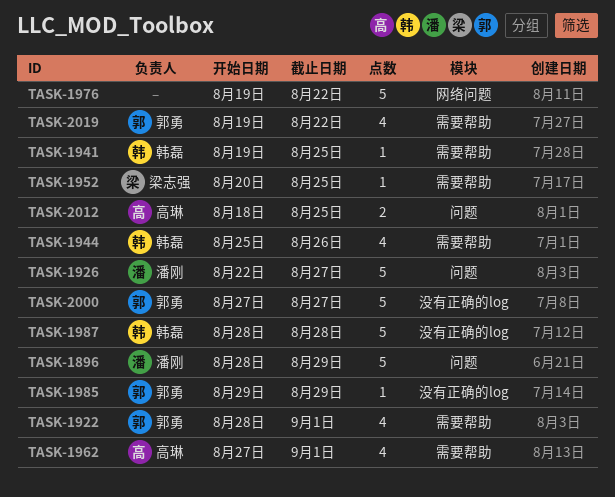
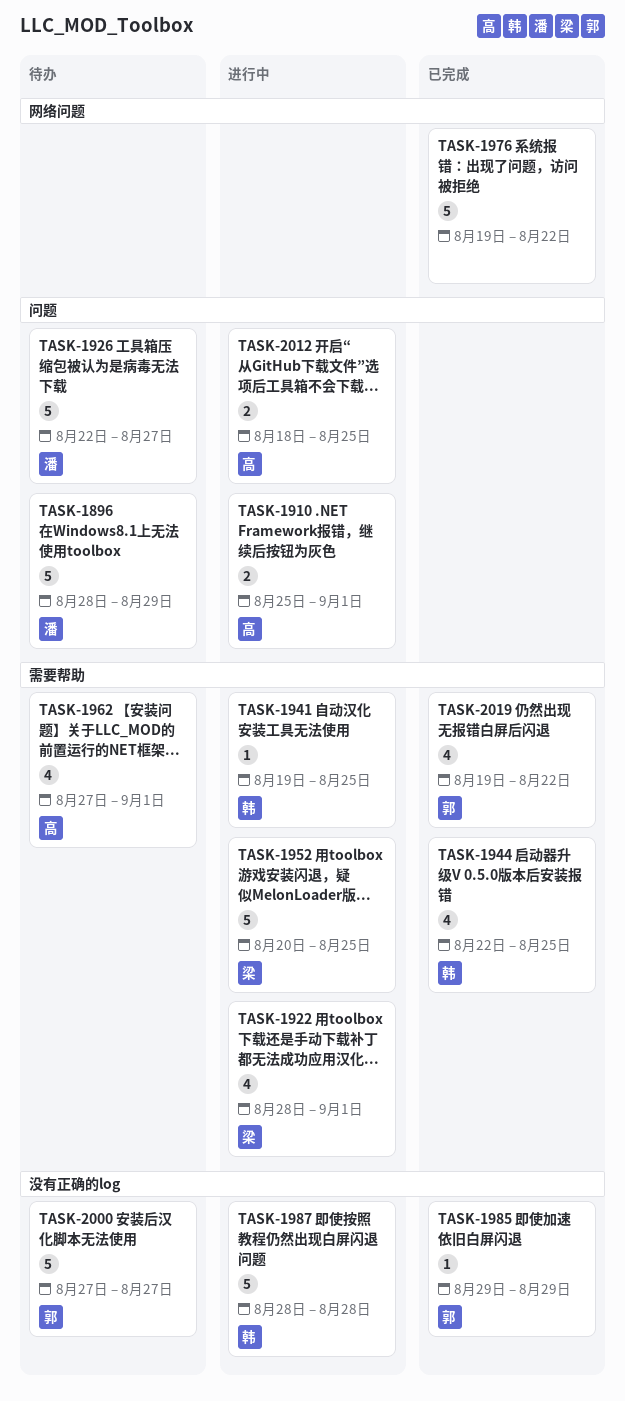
TASK-1910: none -> present
TASK-1922, owner: 郭勇 -> 梁志强
TASK-1944, start: Aug 25 -> Aug 22
TASK-1944, due: Aug 26 -> Aug 25
TASK-1952, estimate: 1 -> 5

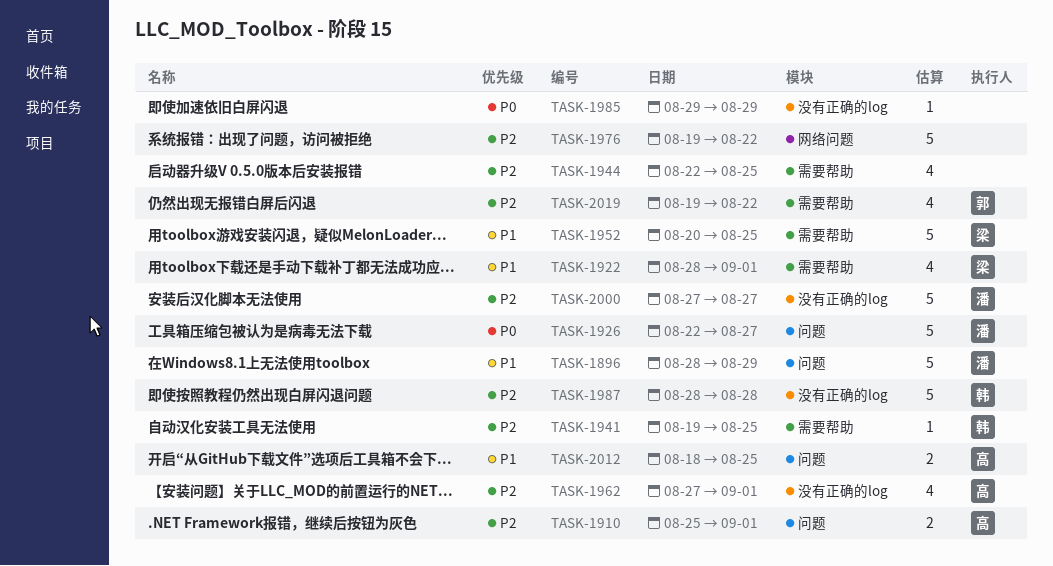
TASK-1944, owner: 韩 -> none
TASK-1962, label: 需要帮助 -> 没有正确的log
TASK-1985, owner: 郭 -> none
TASK-2000, owner: 郭 -> 潘

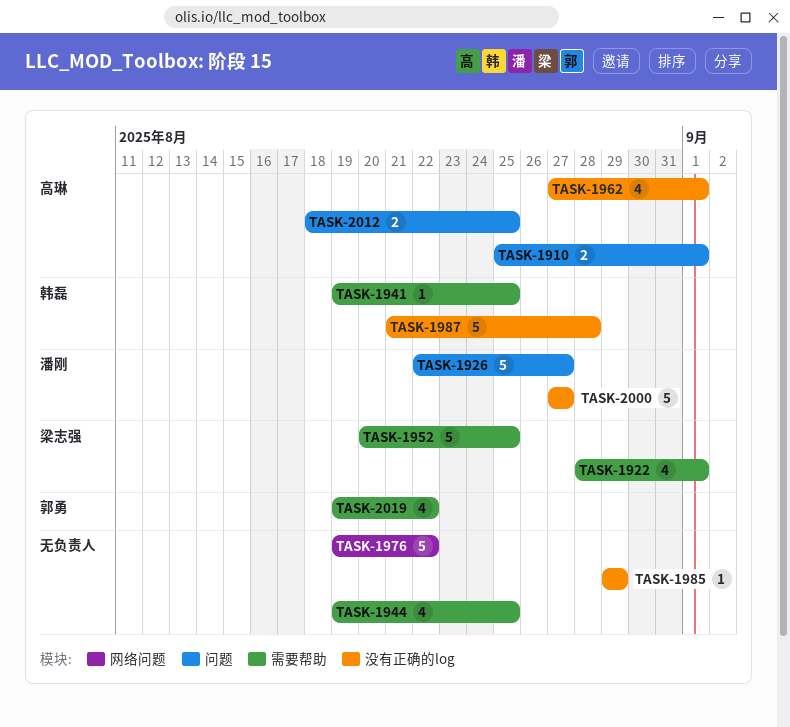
TASK-1896: present -> none
TASK-1944, start: Aug 22 -> Aug 19
TASK-1987, start: Aug 28 -> Aug 21

